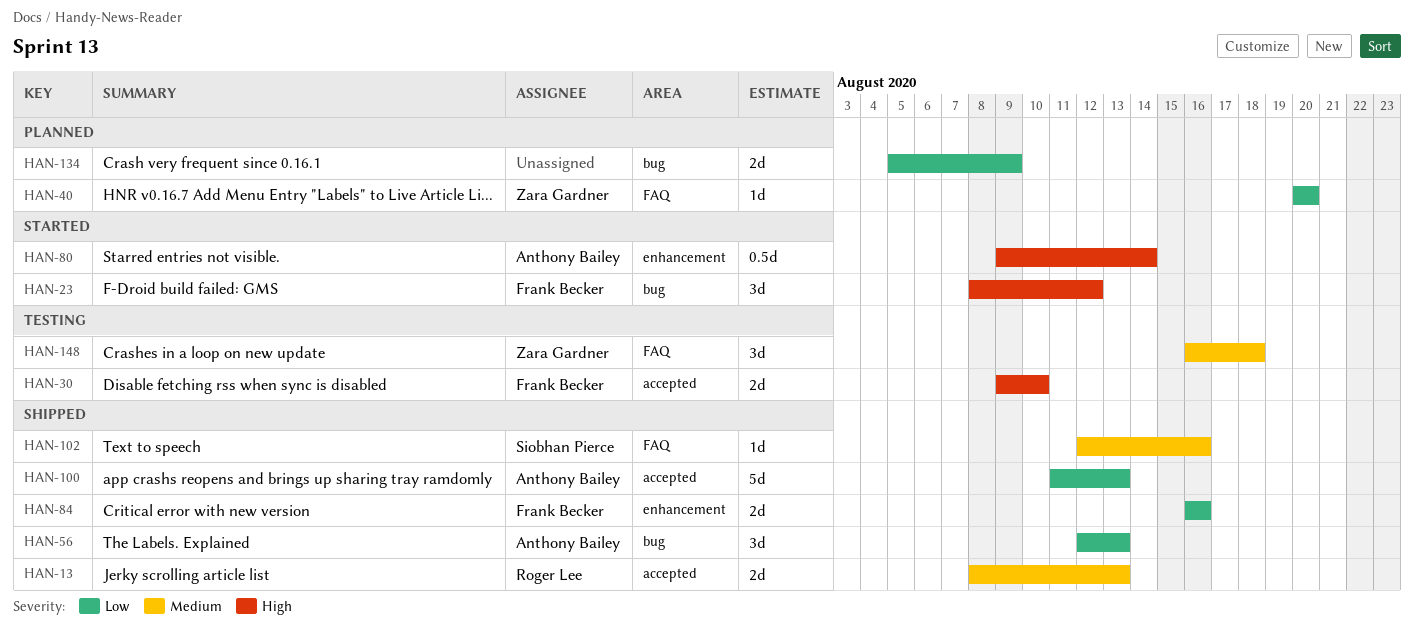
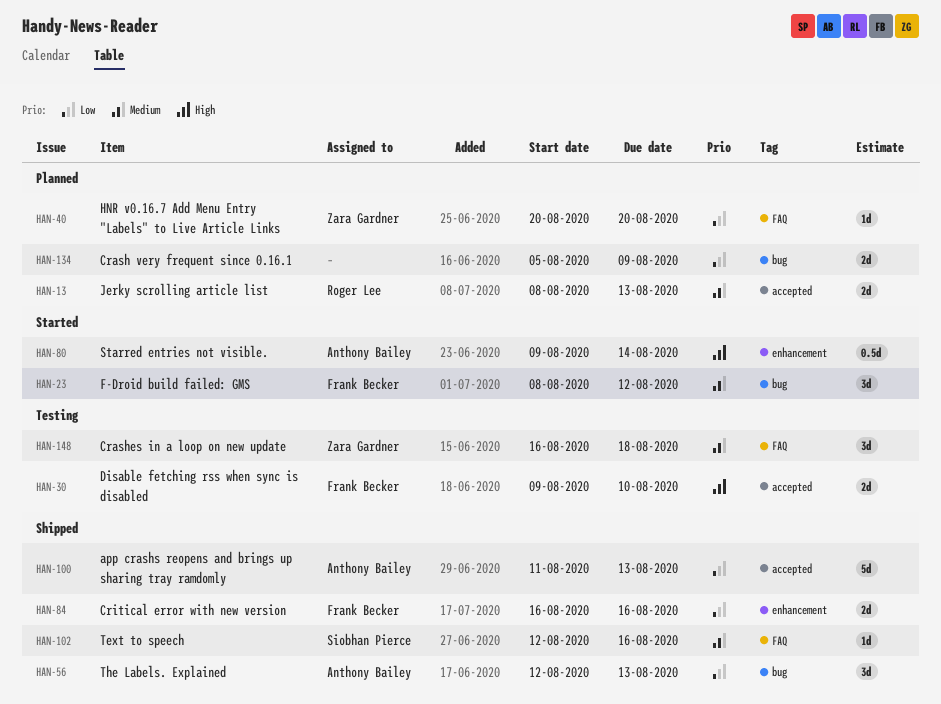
HAN-13, status: Shipped -> Planned
HAN-23, priority: High -> Medium

